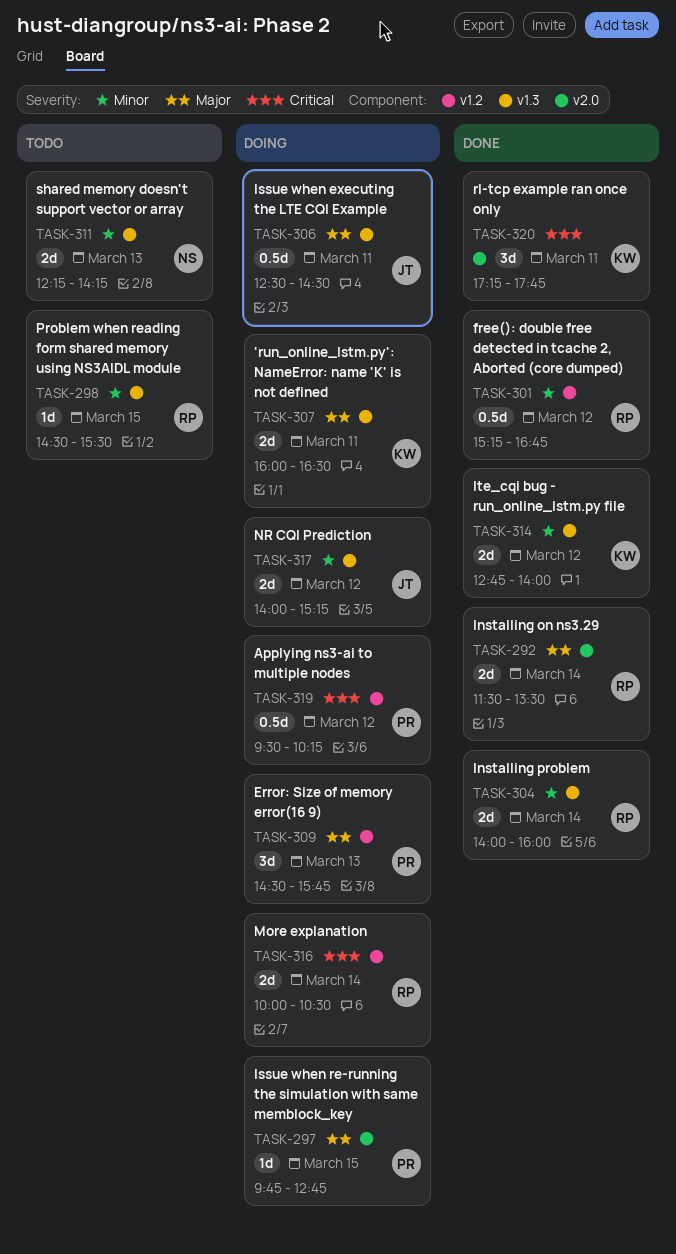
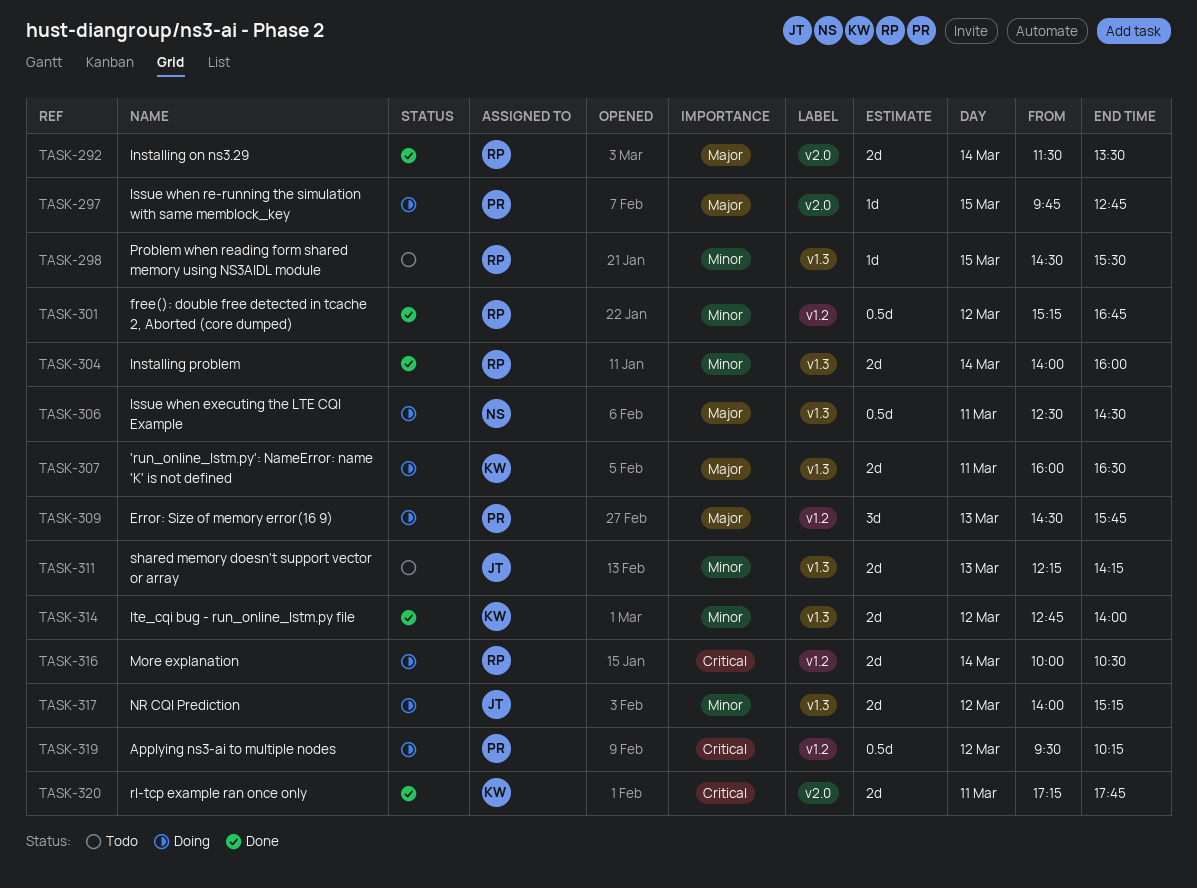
TASK-306, owner: JT -> NS
TASK-311, owner: NS -> JT
TASK-320, estimate: 3d -> 2d

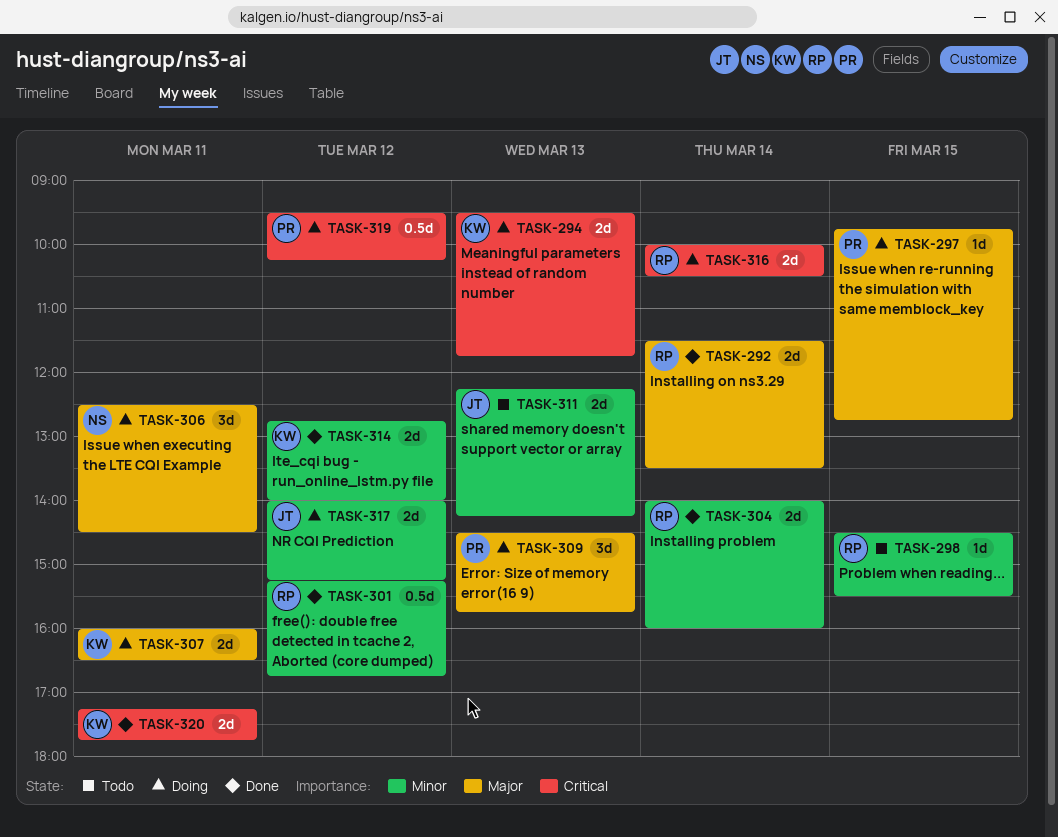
TASK-294: none -> present
TASK-306, estimate: 0.5d -> 3d

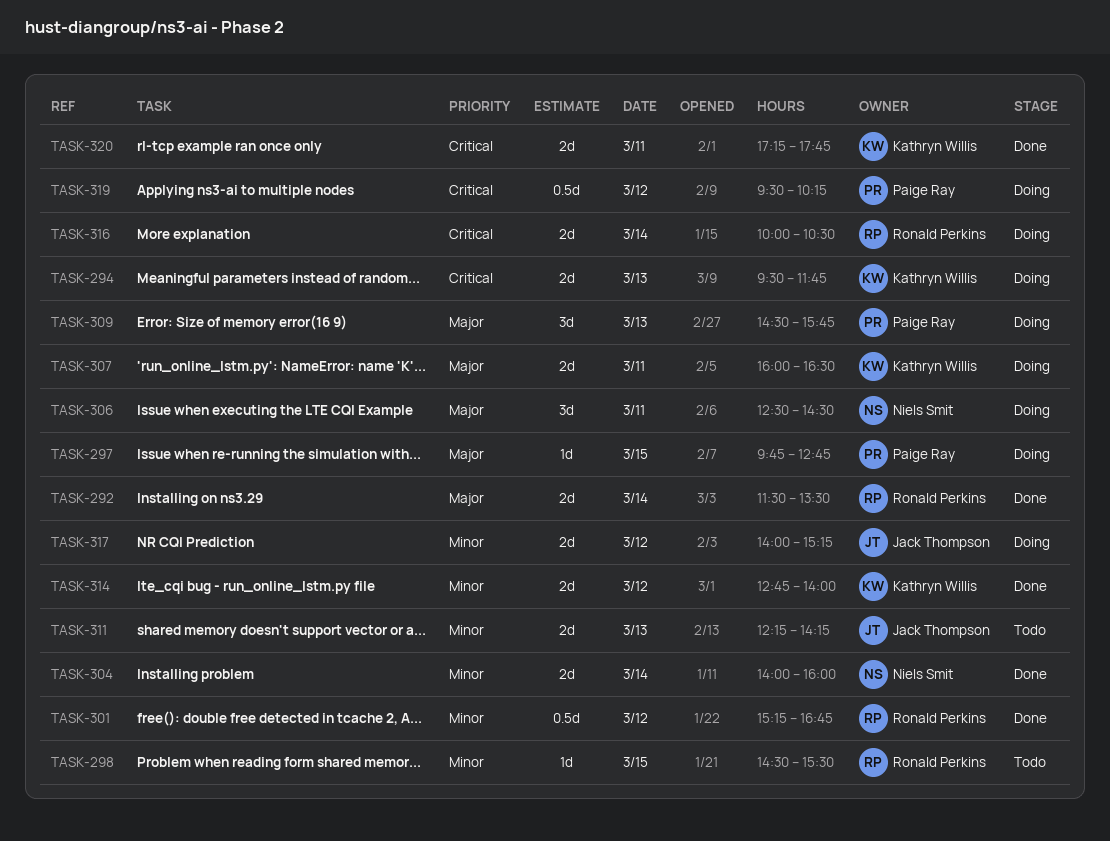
TASK-304, owner: Ronald Perkins -> Niels Smit

